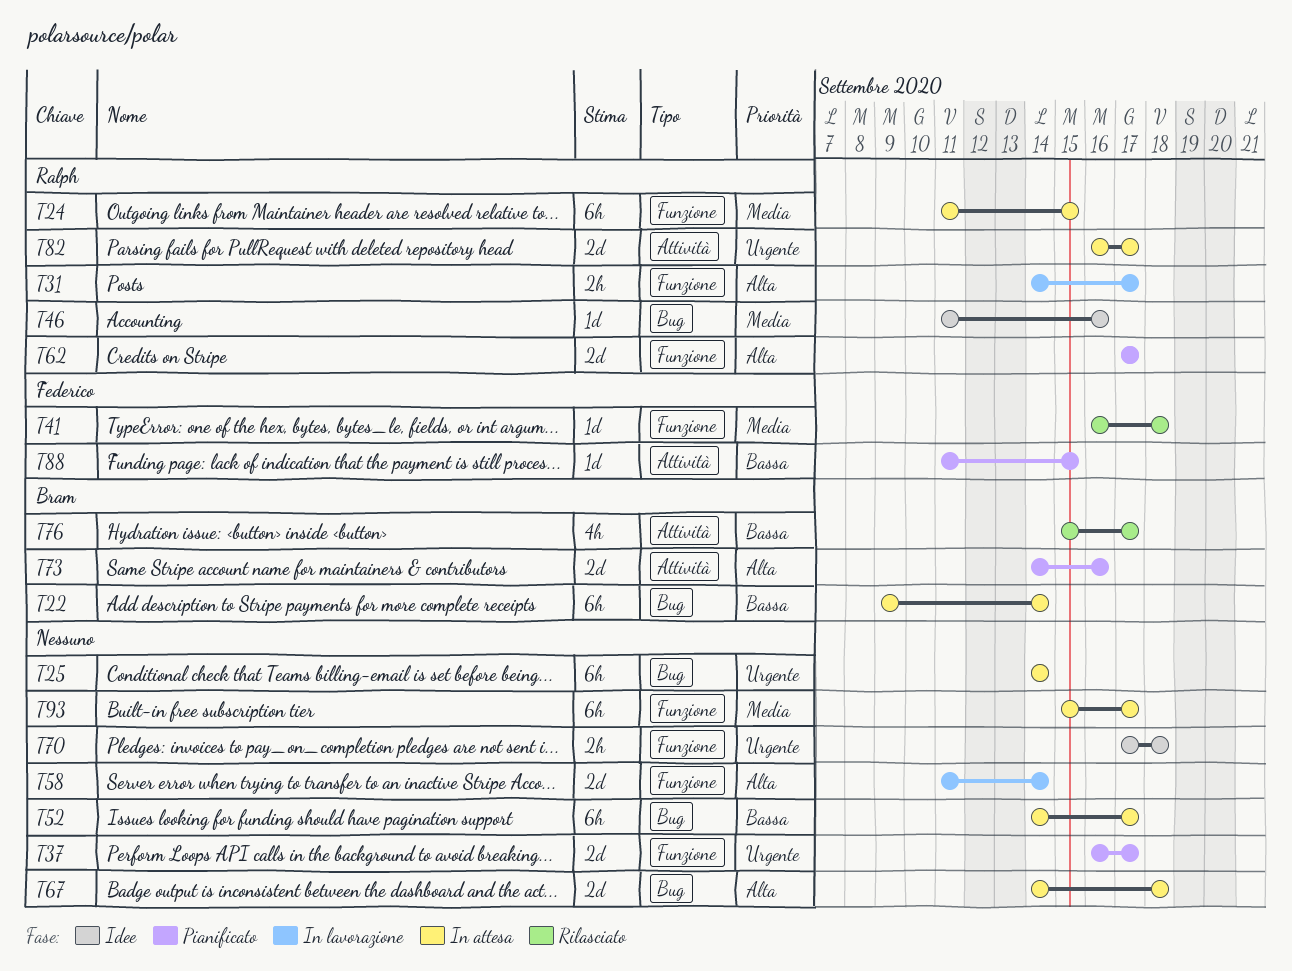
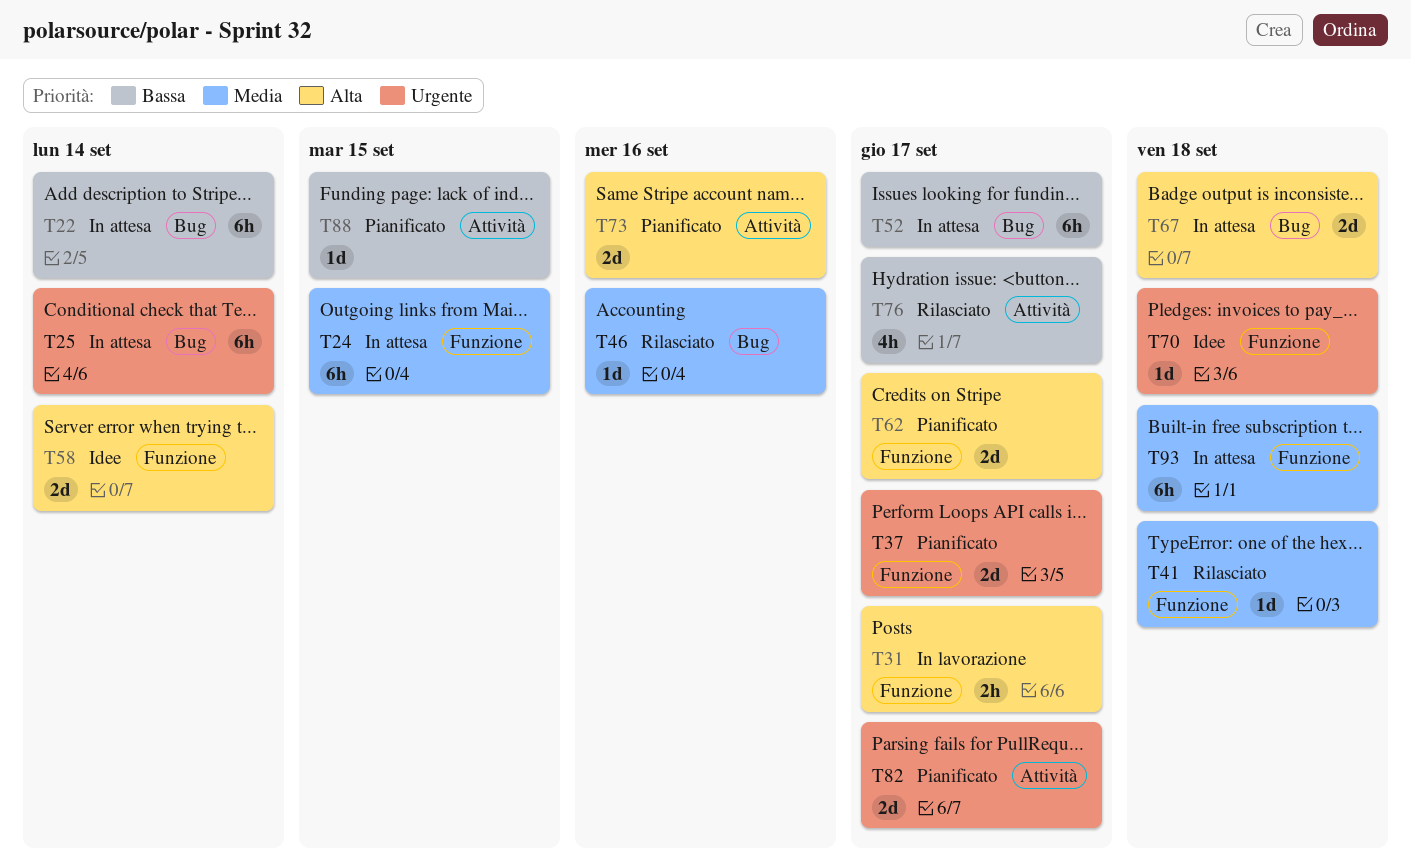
T46, status: Idee -> Rilasciato
T58, status: In lavorazione -> Idee
T70, estimate: 2h -> 1d
T82, status: In attesa -> Pianificato
T93, due: Sep 17 -> Sep 18

